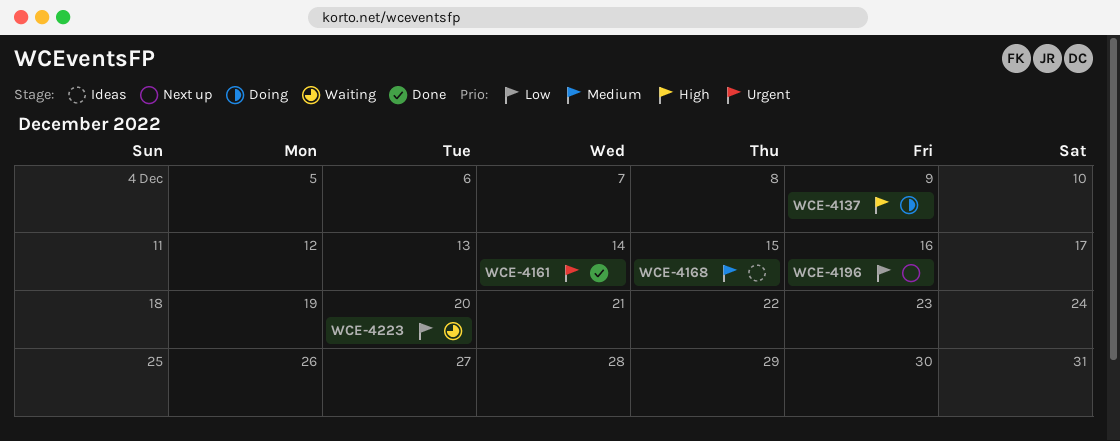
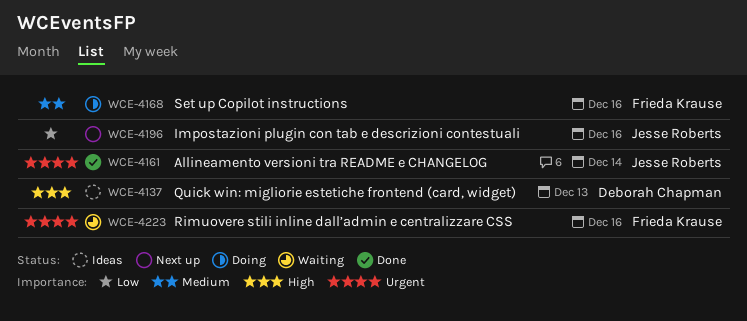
WCE-4137, status: Doing -> Ideas
WCE-4137, due: Dec 9 -> Dec 13
WCE-4168, status: Ideas -> Doing
WCE-4168, due: Dec 15 -> Dec 16
WCE-4223, priority: Low -> Urgent
WCE-4223, due: Dec 20 -> Dec 16

